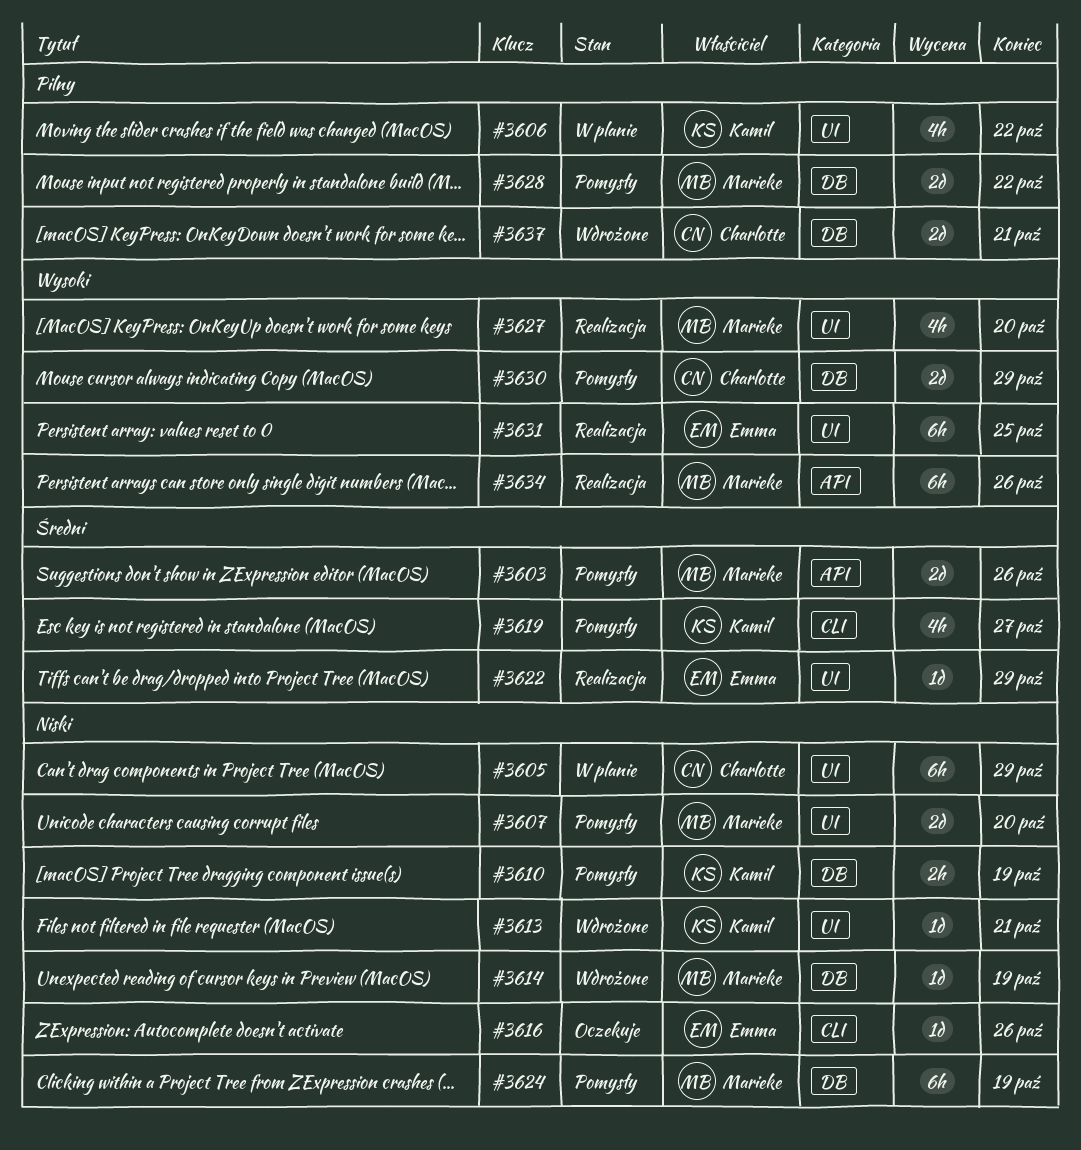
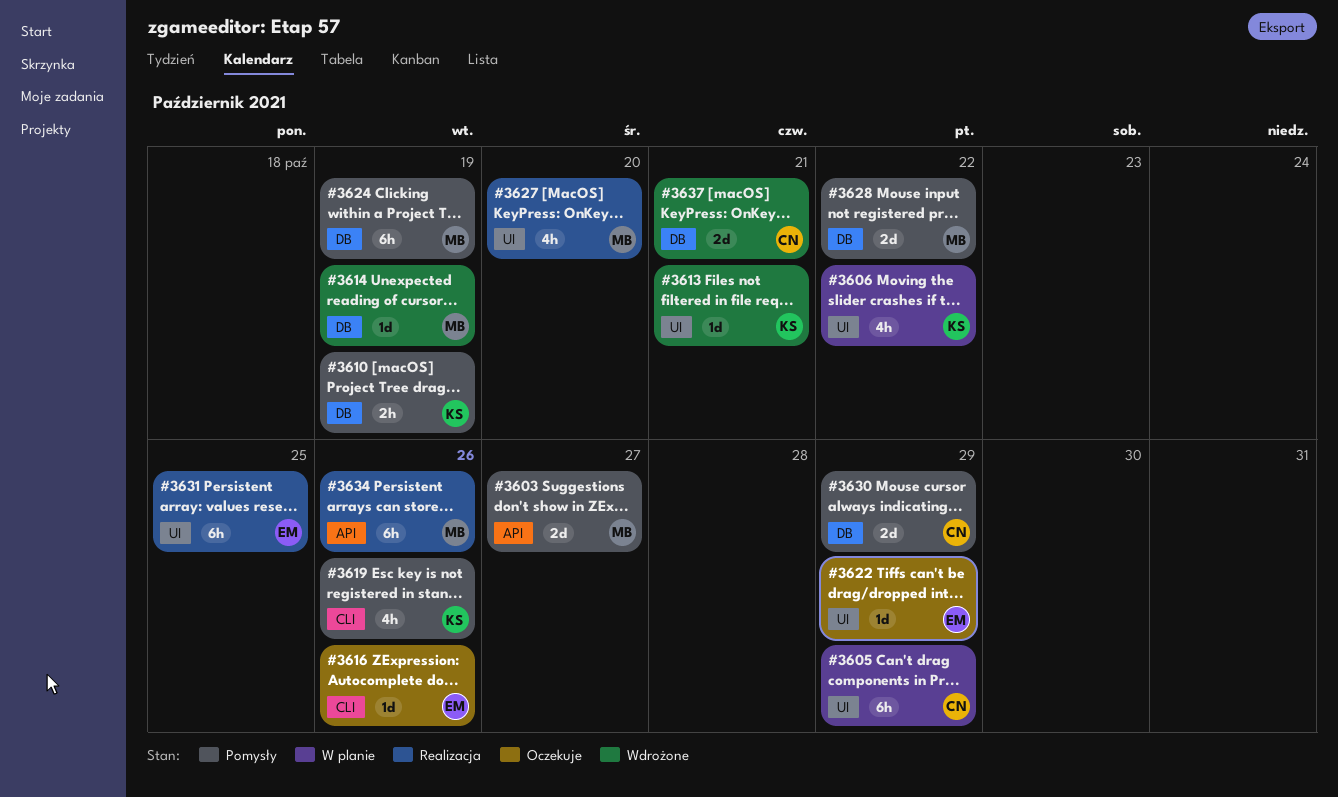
#3603, due: Oct 26 -> Oct 27
#3607: present -> none
#3619, due: Oct 27 -> Oct 26
#3622, status: Realizacja -> Oczekuje

